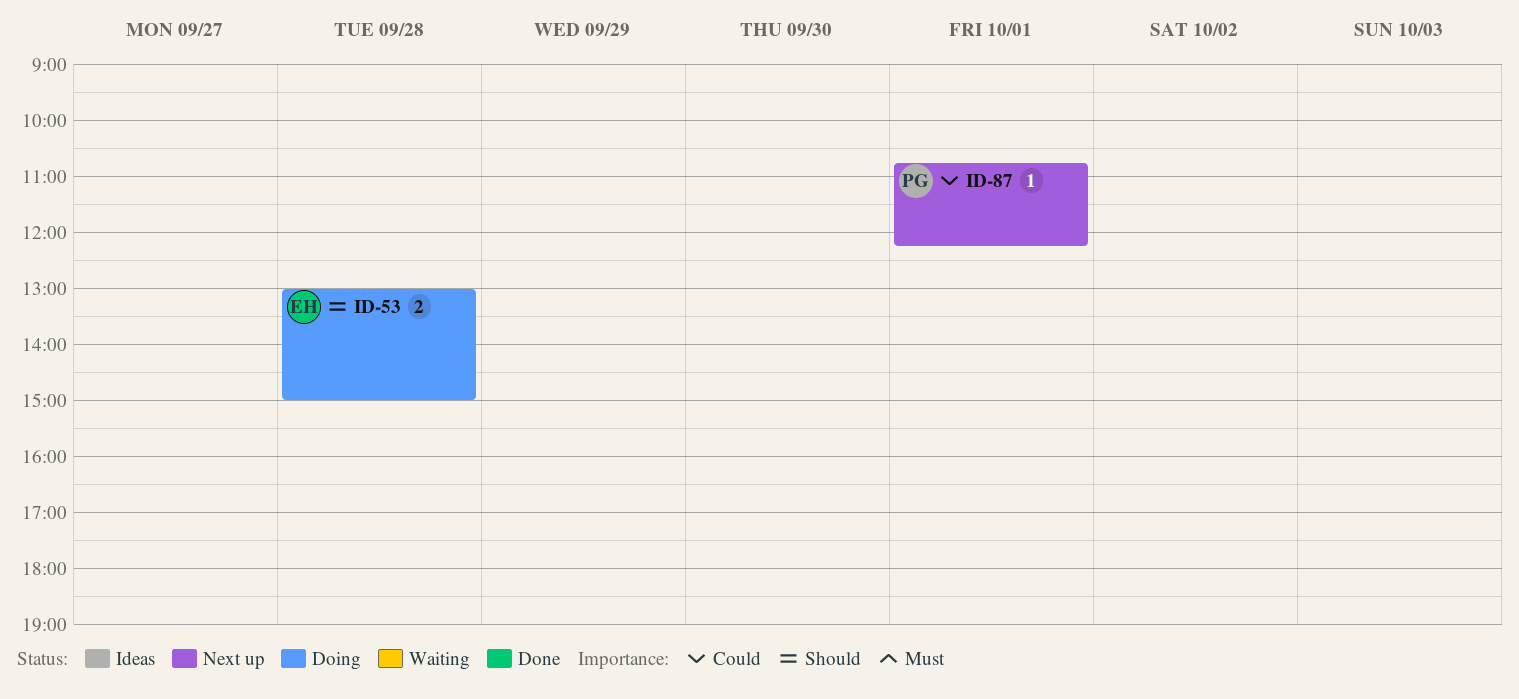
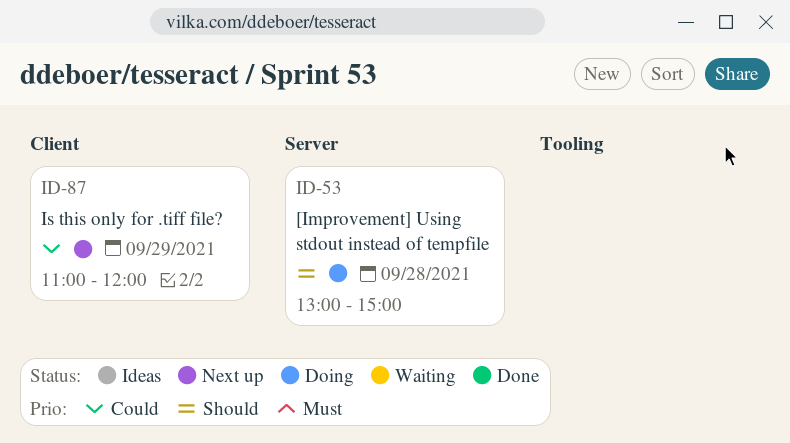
ID-87, day: Oct 1 -> Sep 29
ID-87, begins: 10:45 -> 11:00
ID-87, ends: 12:15 -> 12:00

